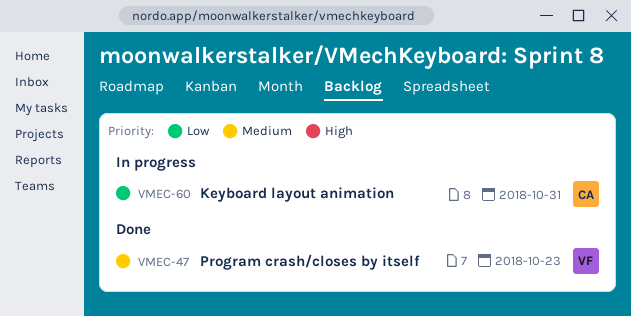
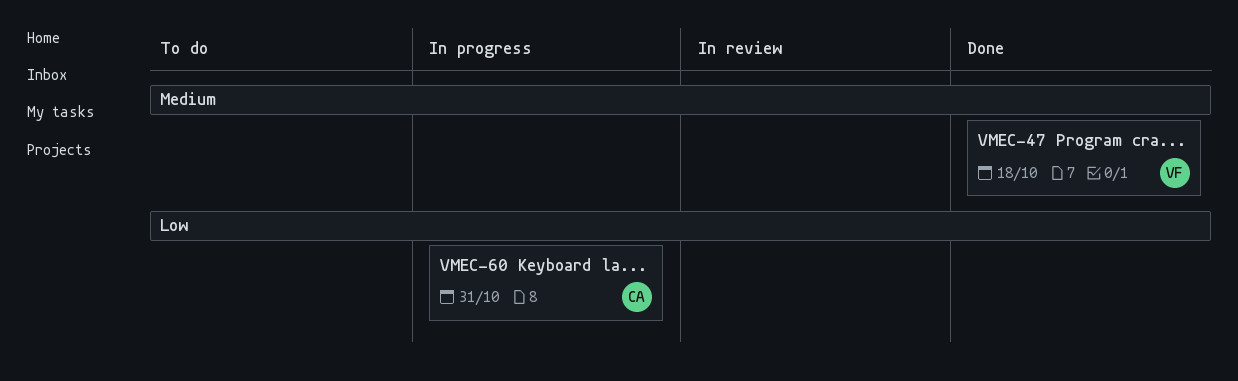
VMEC-47, due: Oct 23 -> Oct 18

